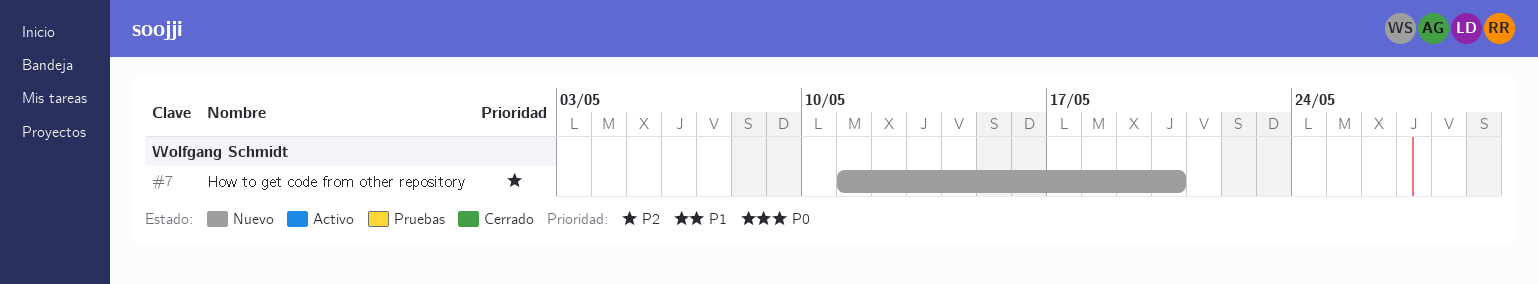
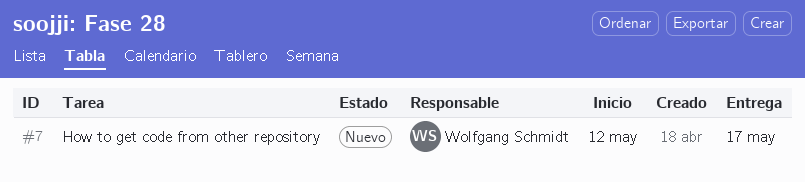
#7, start: May 11 -> May 12
#7, due: May 20 -> May 17

